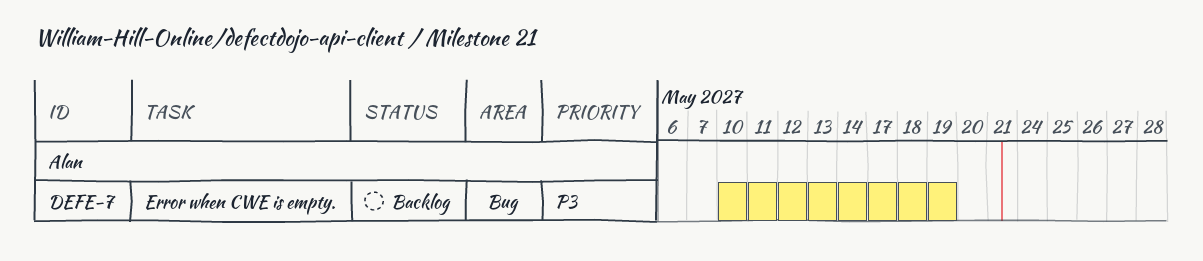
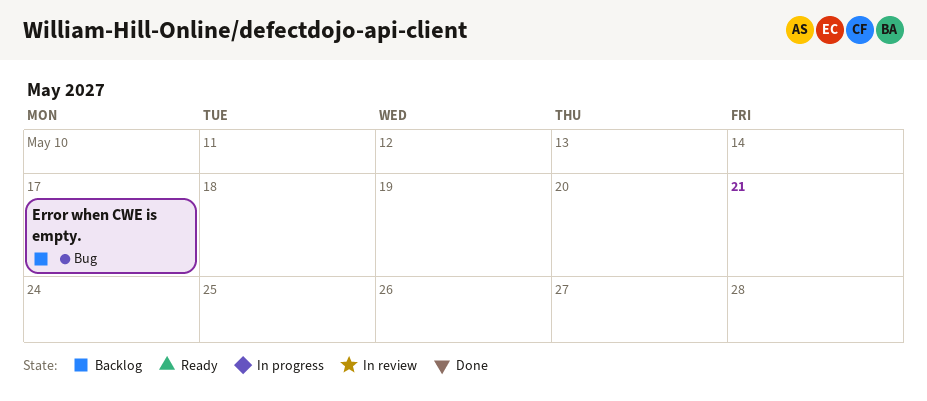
Error when CWE is empty., due: May 19 -> May 17

